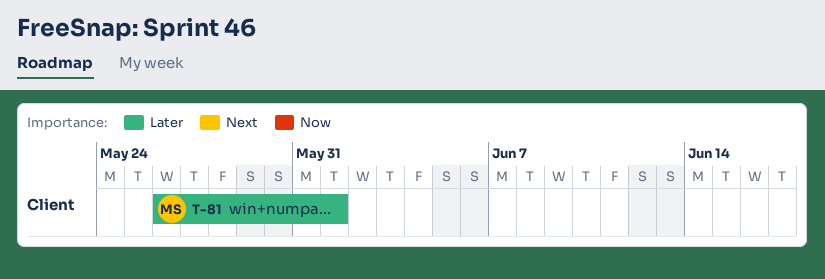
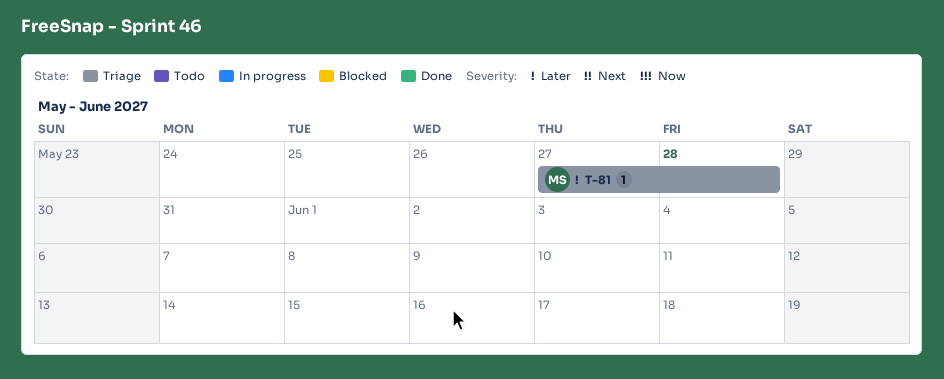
T-81, start: May 26 -> May 27
T-81, due: Jun 1 -> May 28

